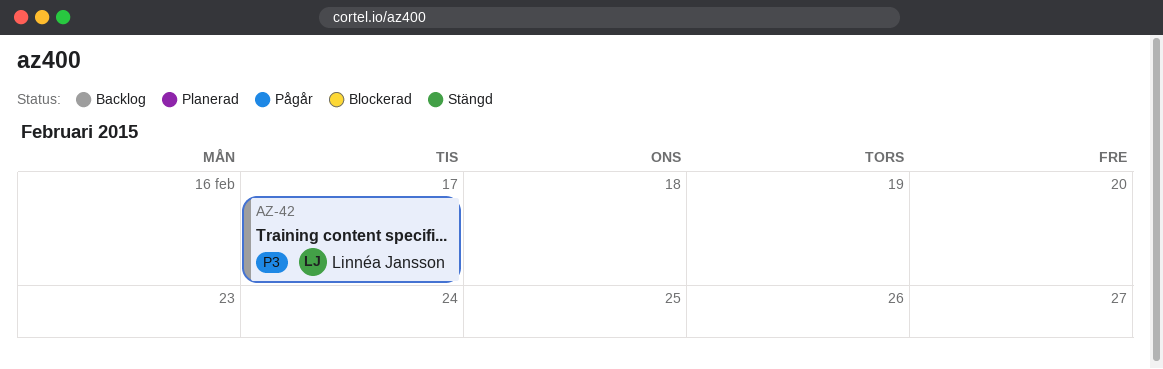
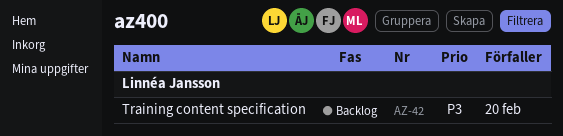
AZ-42, due: Feb 17 -> Feb 20

